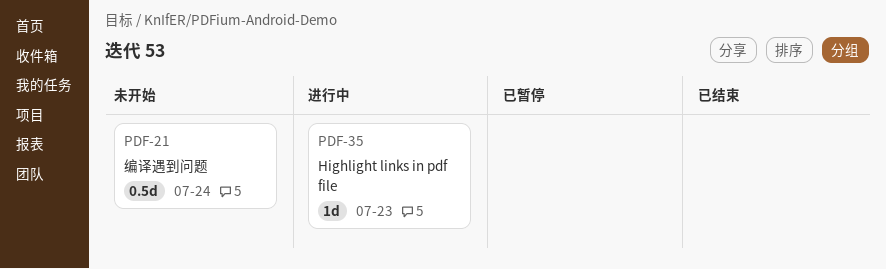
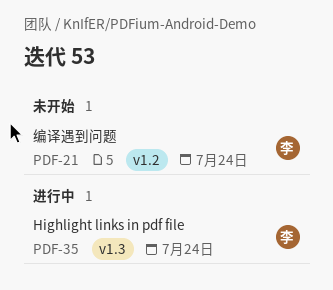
PDF-35, due: Jul 23 -> Jul 24

